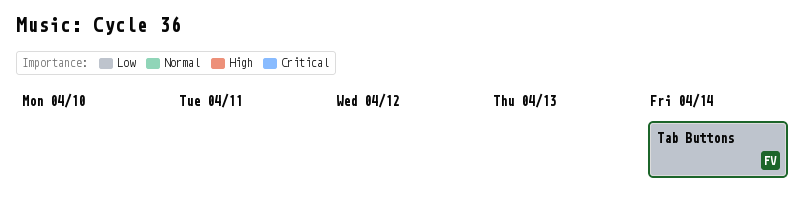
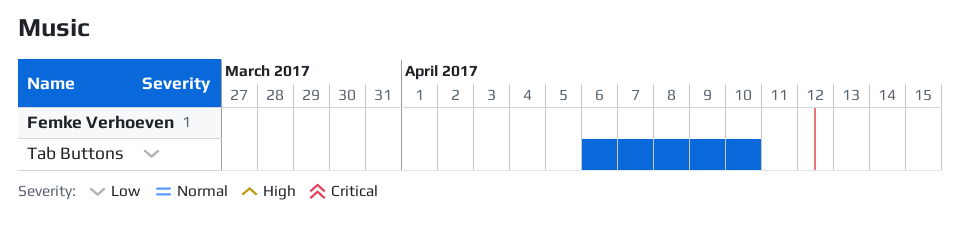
Tab Buttons, due: Apr 14 -> Apr 10

